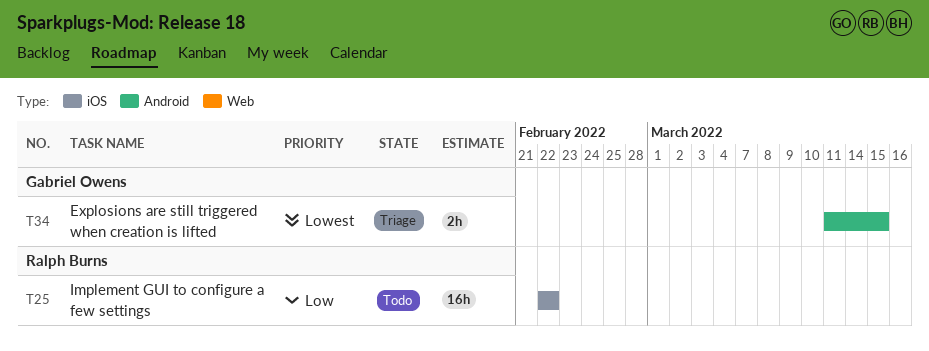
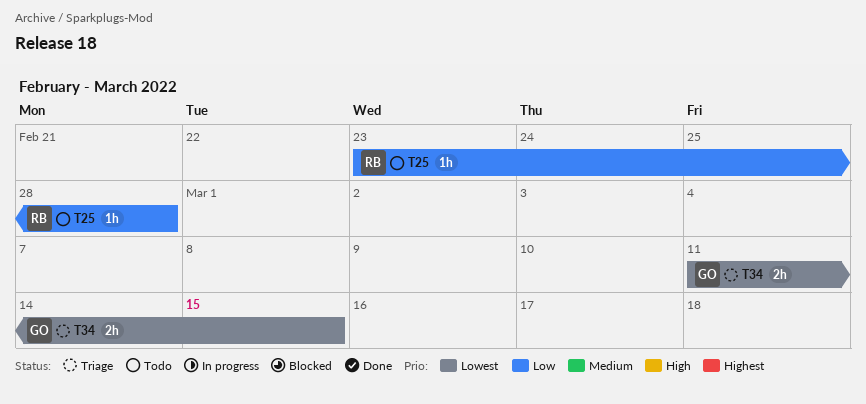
T25, estimate: 16h -> 1h
T25, start: Feb 22 -> Feb 23
T25, due: Feb 22 -> Feb 28

